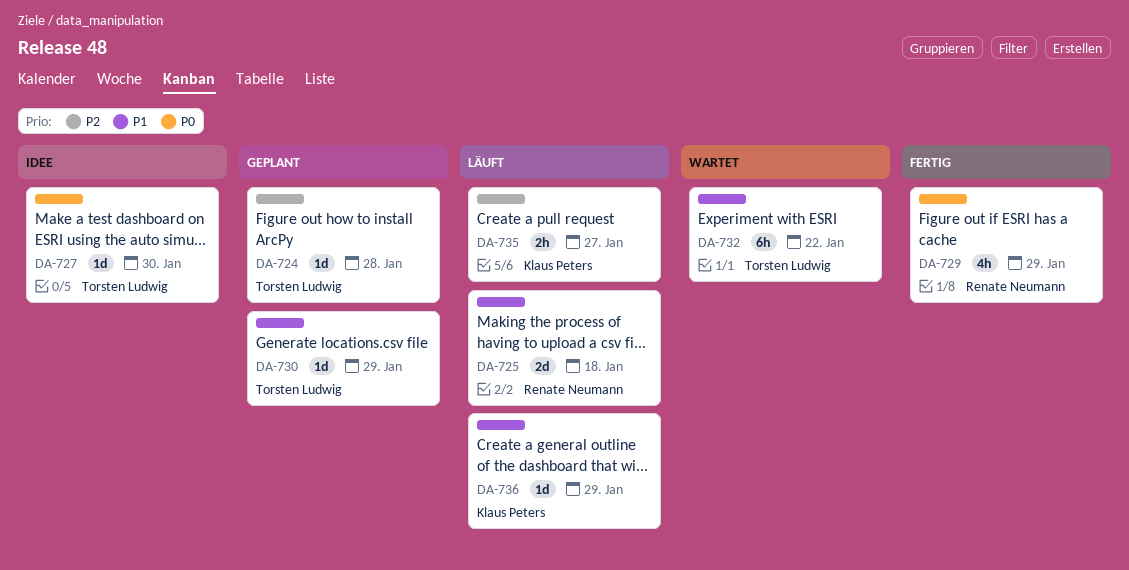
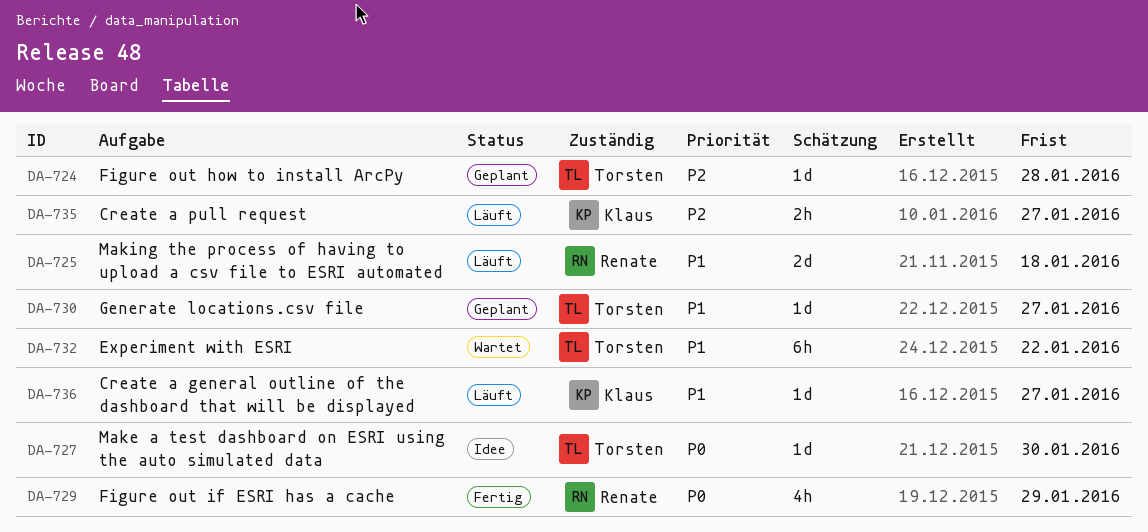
DA-730, due: Jan 29 -> Jan 27
DA-736, due: Jan 29 -> Jan 27

